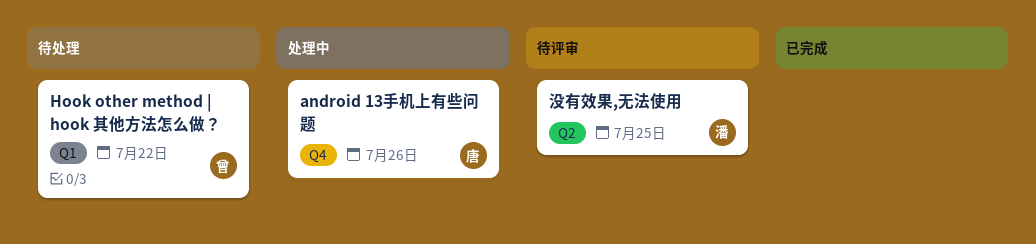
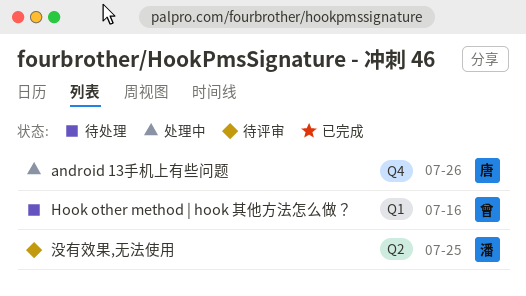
Hook other method | hook 其他方法怎么做？, due: Jul 22 -> Jul 16

